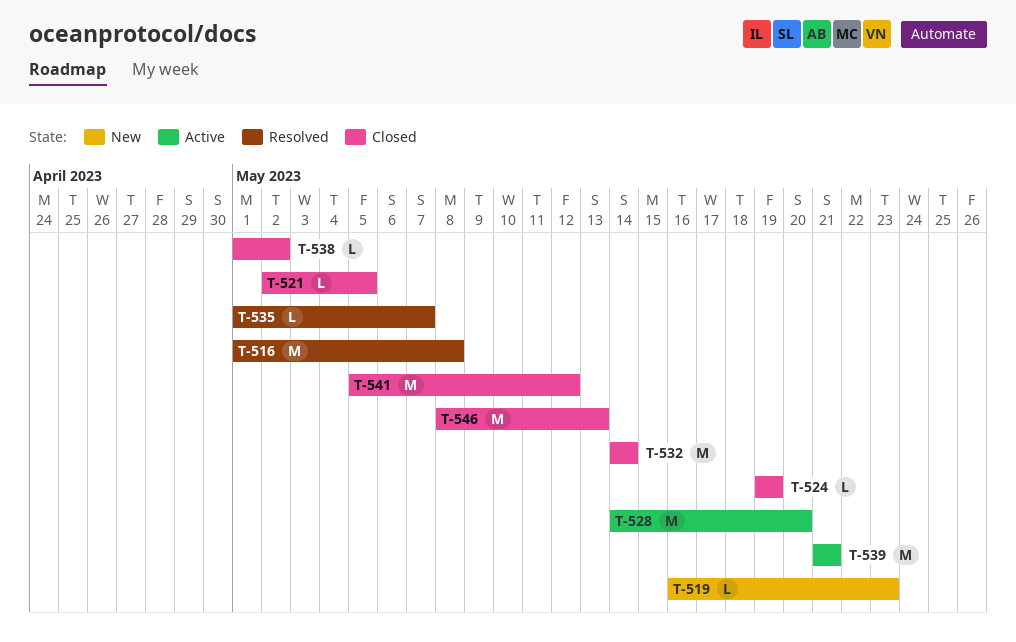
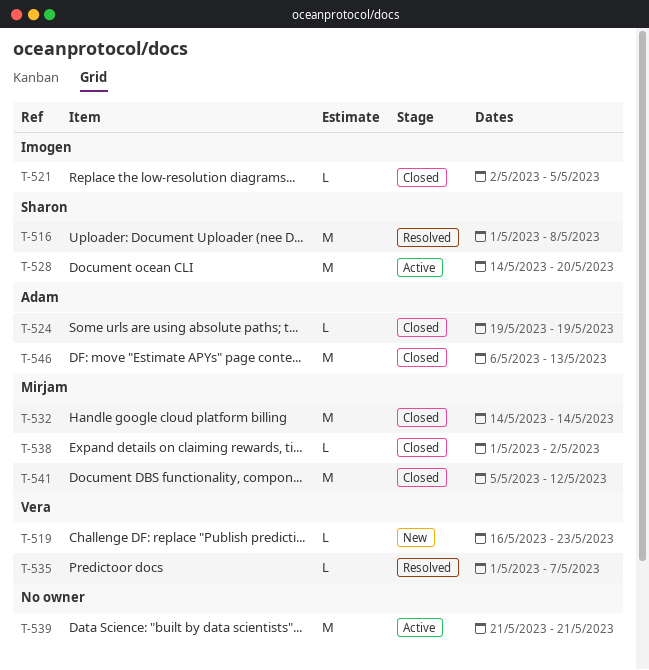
T-546, start: May 8 -> May 6

